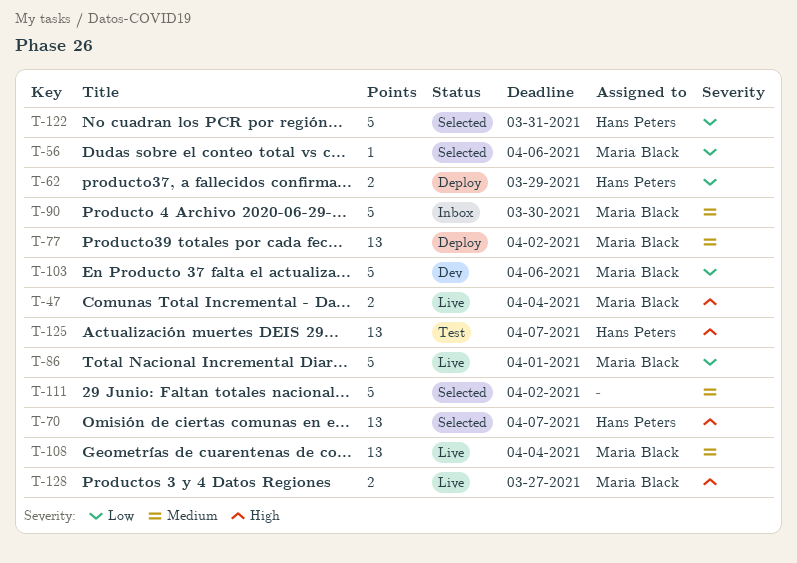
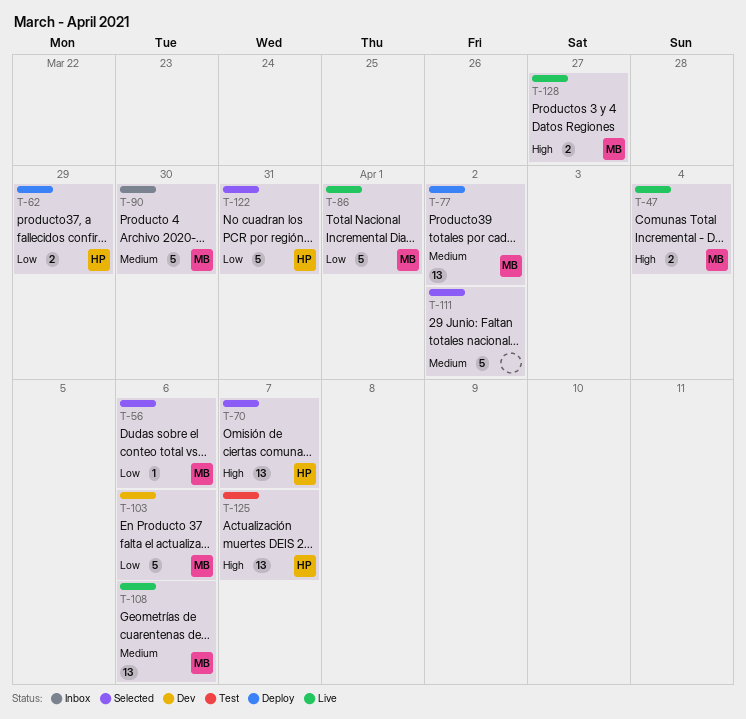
T-108, due: Apr 4 -> Apr 6

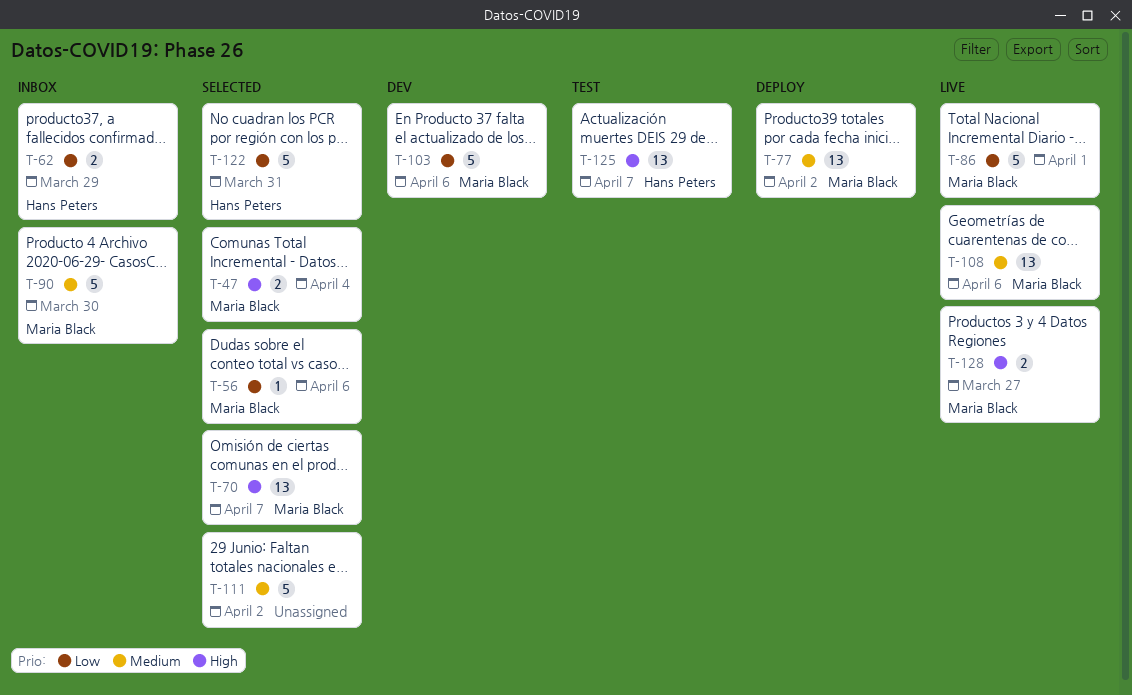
T-47, status: Live -> Selected
T-62, status: Deploy -> Inbox
T-70, owner: Hans Peters -> Maria Black

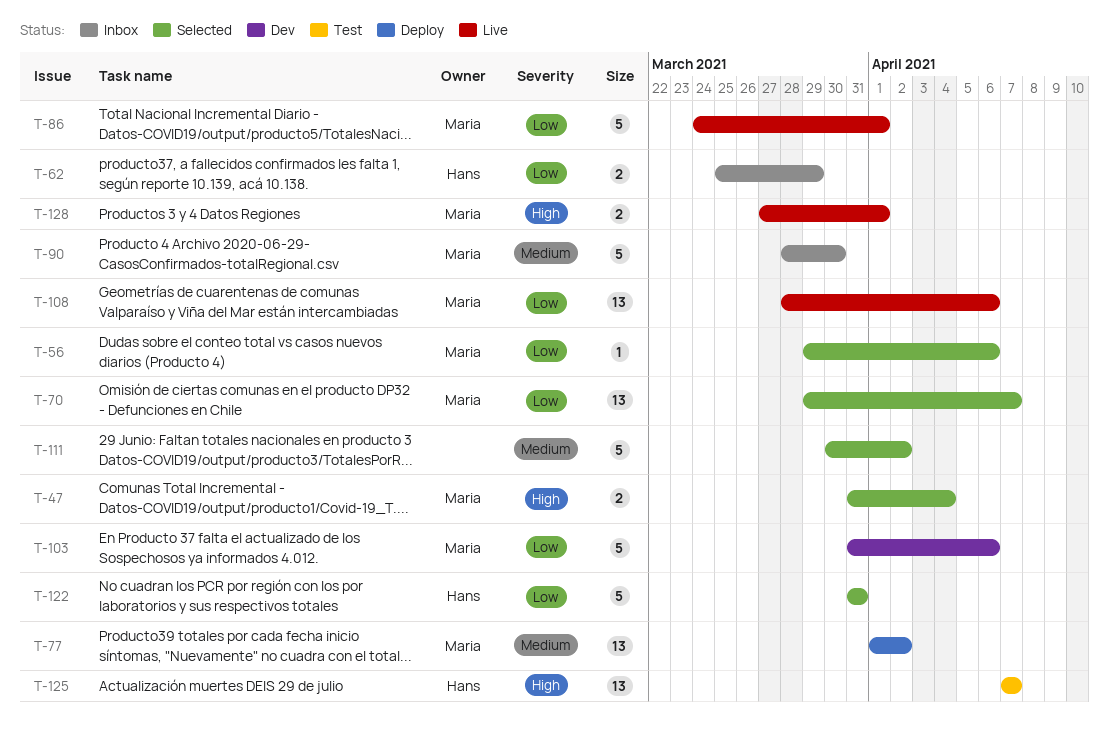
T-70, priority: High -> Low
T-108, priority: Medium -> Low
T-128, due: Mar 27 -> Apr 1

